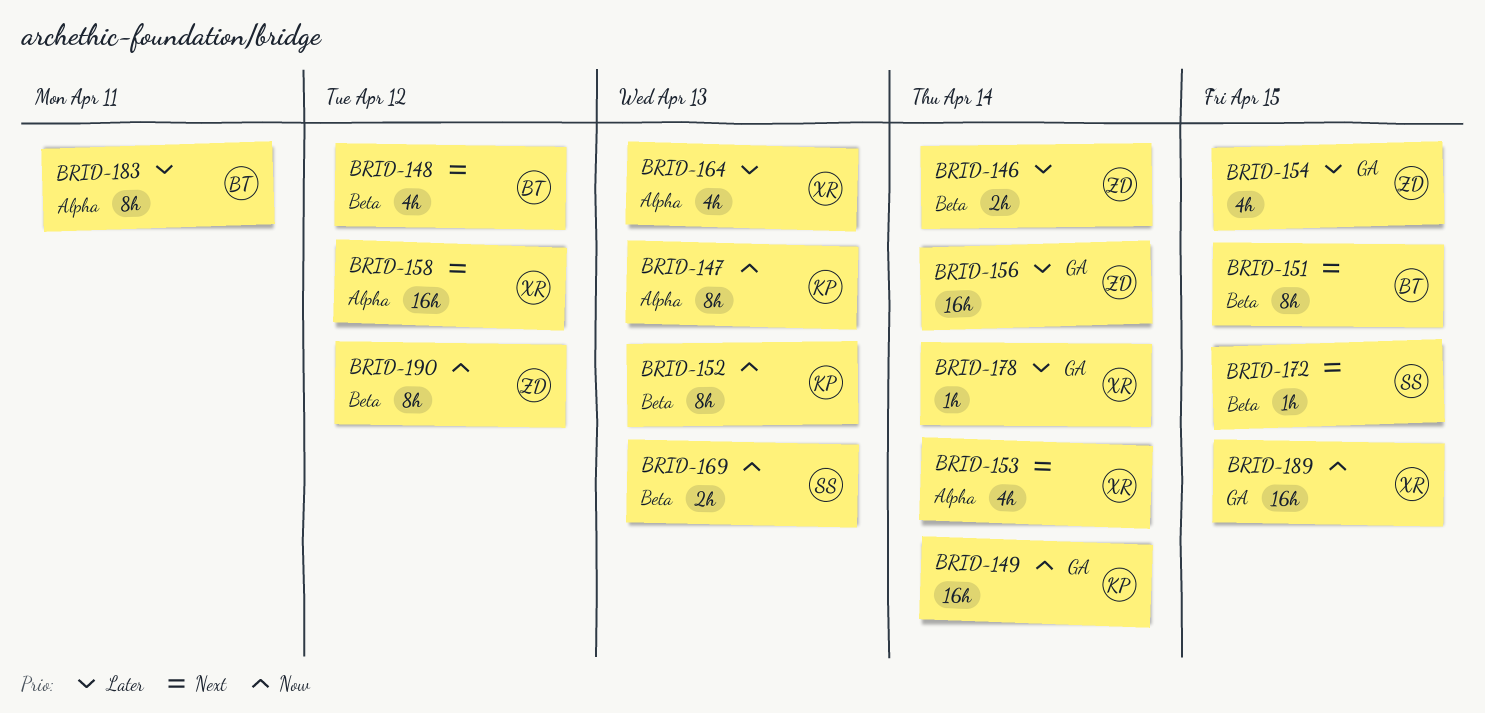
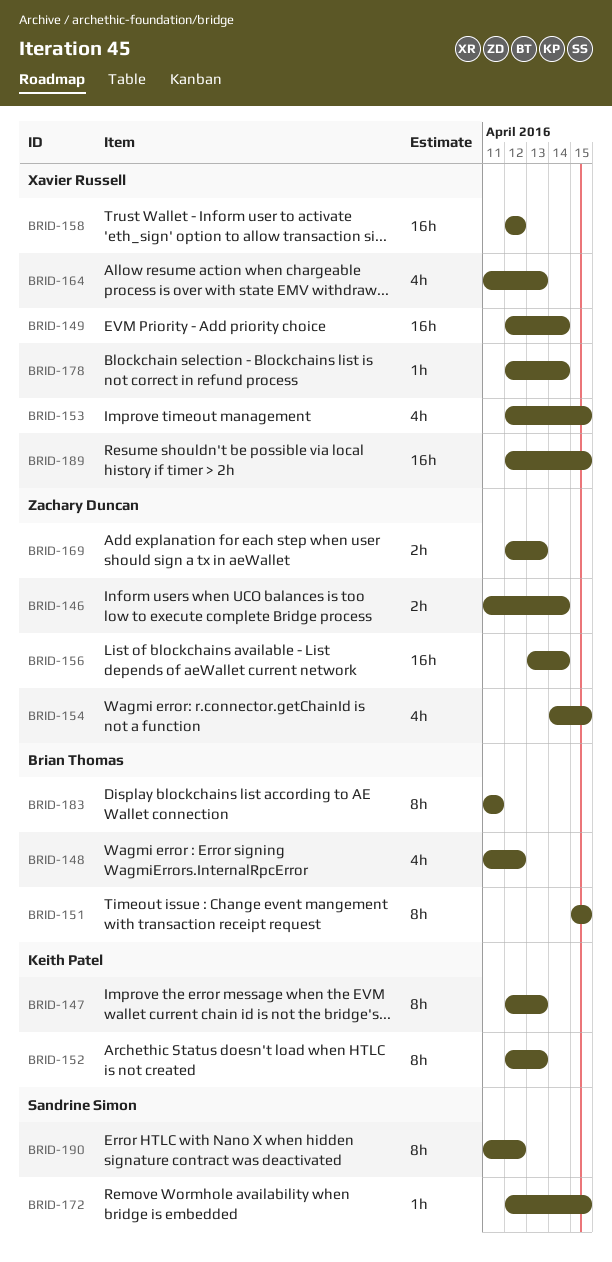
BRID-149, owner: Keith Patel -> Xavier Russell
BRID-153, due: Apr 14 -> Apr 15
BRID-169, owner: Sandrine Simon -> Zachary Duncan
BRID-190, owner: Zachary Duncan -> Sandrine Simon

